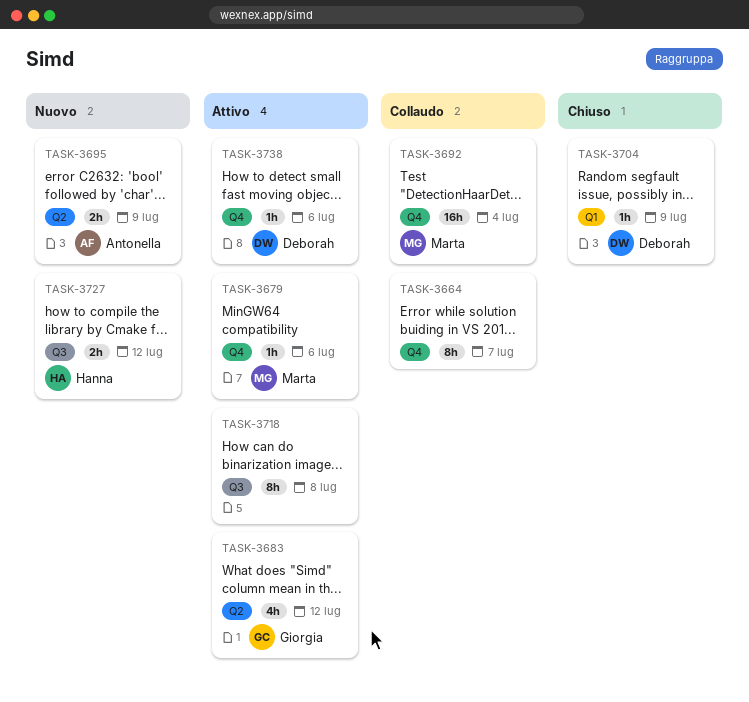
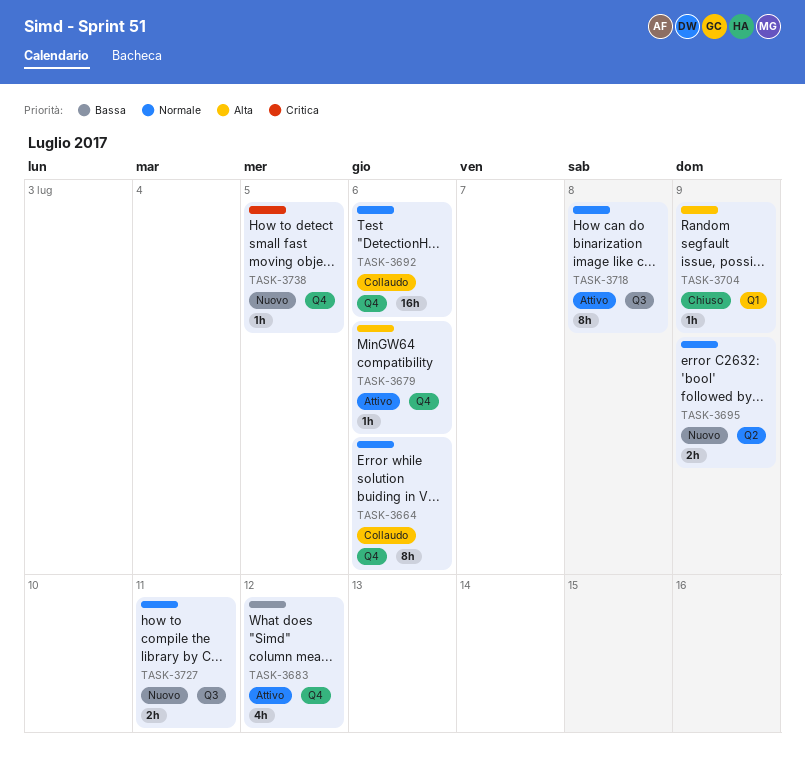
TASK-3664, due: Jul 7 -> Jul 6
TASK-3683, label: Q2 -> Q4
TASK-3692, due: Jul 4 -> Jul 6
TASK-3727, due: Jul 12 -> Jul 11
TASK-3738, status: Attivo -> Nuovo
TASK-3738, due: Jul 6 -> Jul 5

